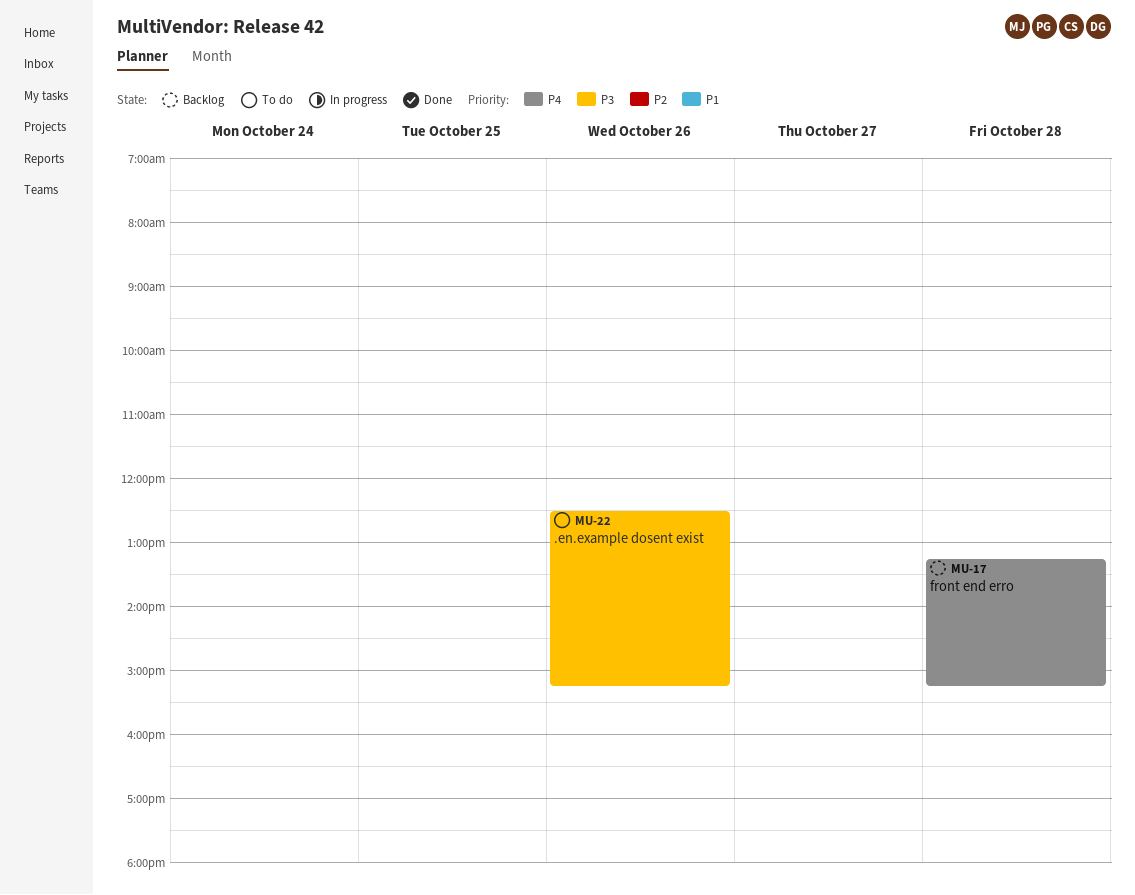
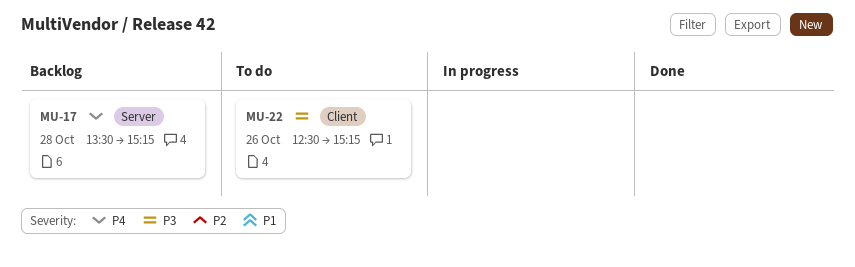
MU-17, begins: 13:15 -> 13:30

